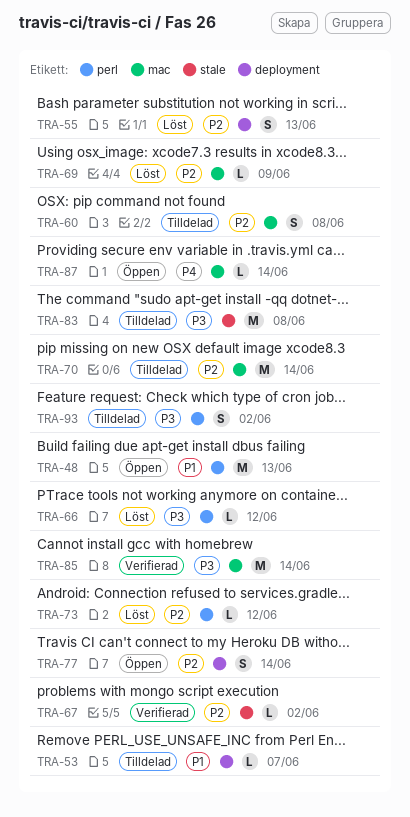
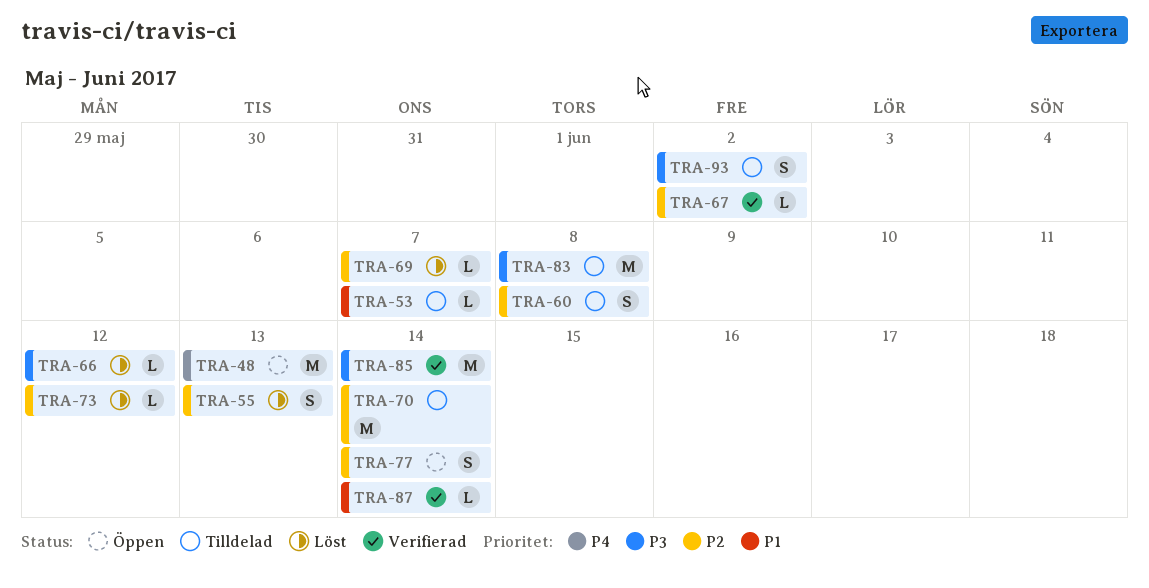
TRA-48, priority: P1 -> P4
TRA-69, due: Jun 9 -> Jun 7
TRA-87, status: Öppen -> Verifierad
TRA-87, priority: P4 -> P1

